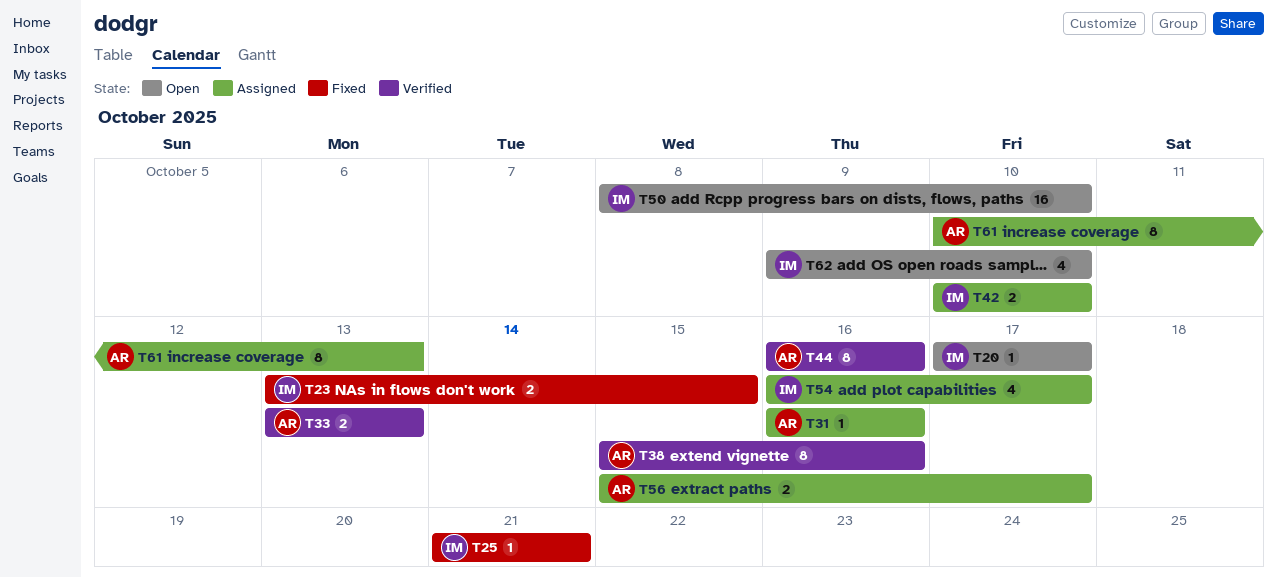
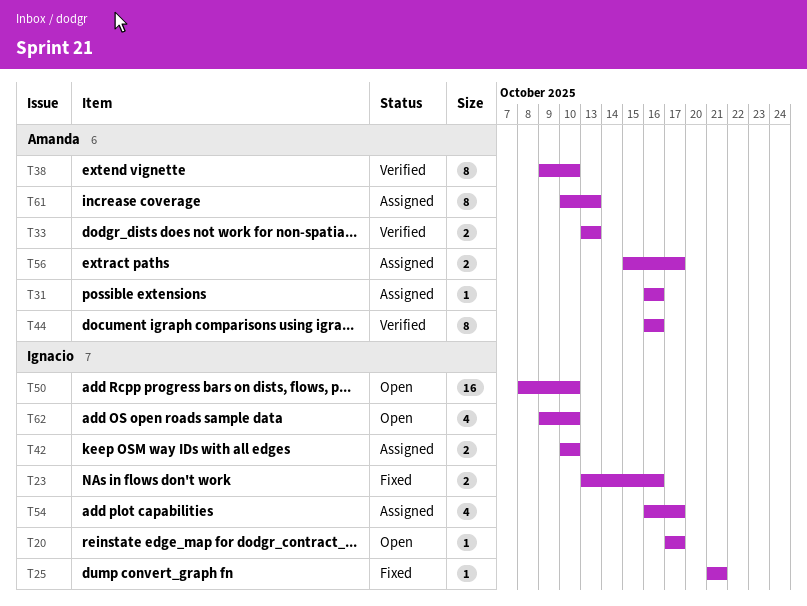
T23, due: Oct 15 -> Oct 16
T38, start: Oct 15 -> Oct 9
T38, due: Oct 16 -> Oct 10

